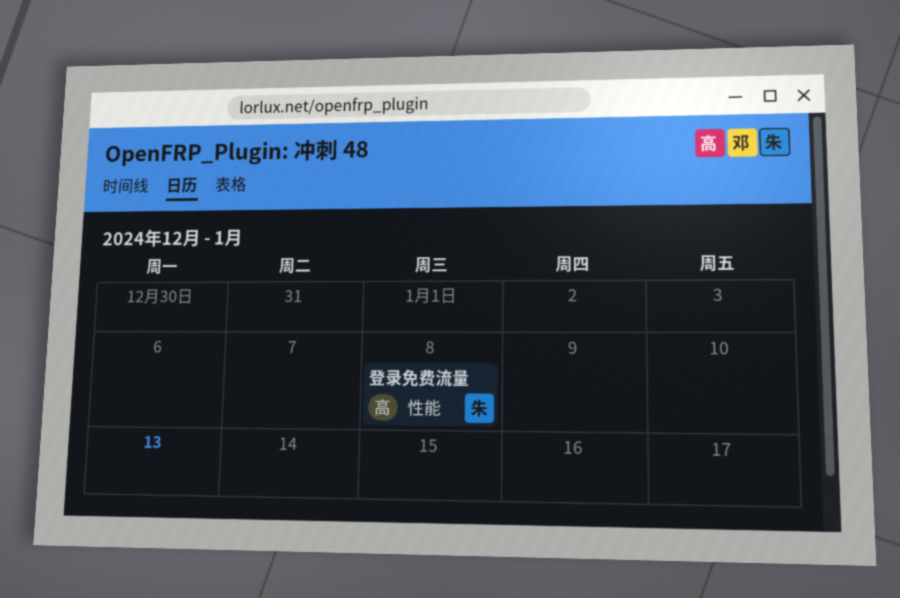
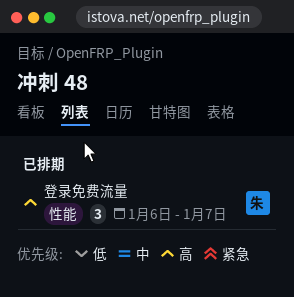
登录免费流量, due: Jan 8 -> Jan 7

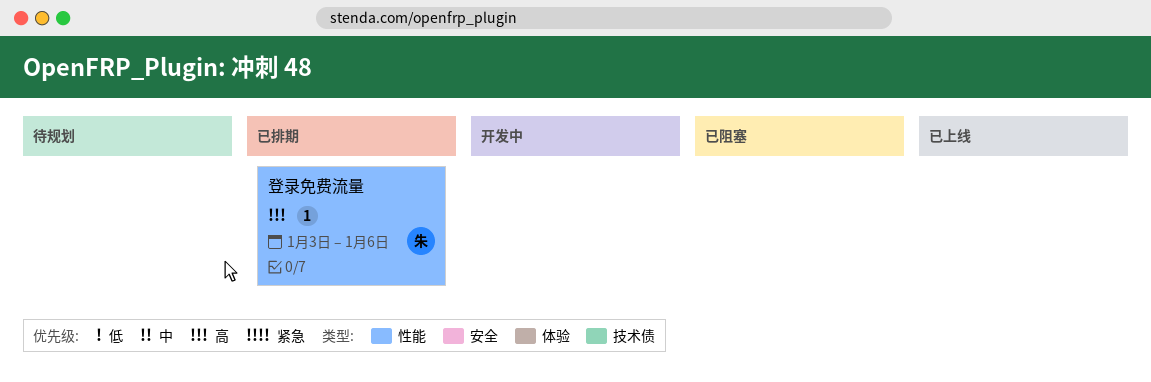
登录免费流量, estimate: 3 -> 1
登录免费流量, start: Jan 6 -> Jan 3
登录免费流量, due: Jan 7 -> Jan 6

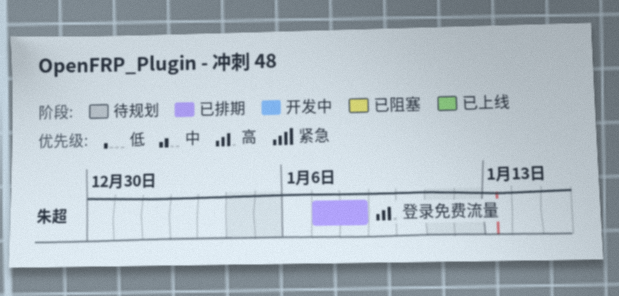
登录免费流量, start: Jan 3 -> Jan 7
登录免费流量, due: Jan 6 -> Jan 8

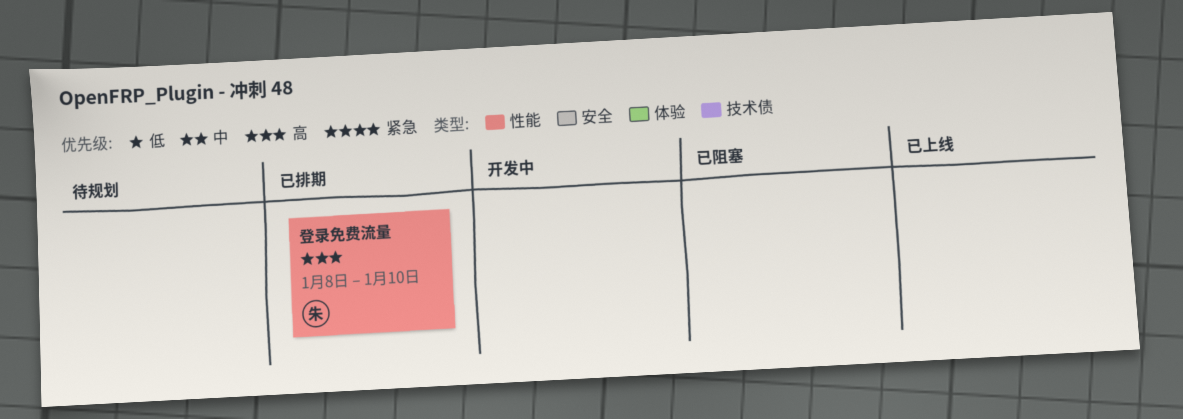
登录免费流量, start: Jan 7 -> Jan 8
登录免费流量, due: Jan 8 -> Jan 10

